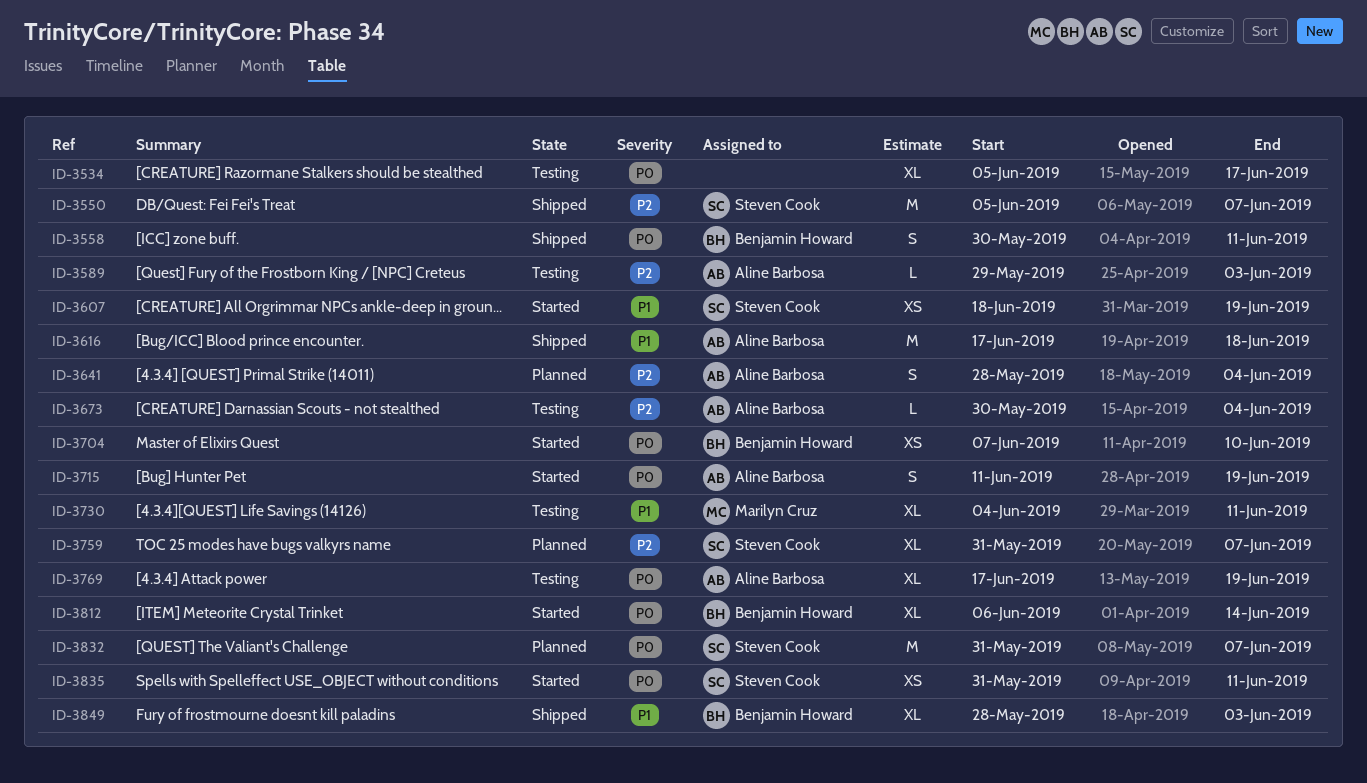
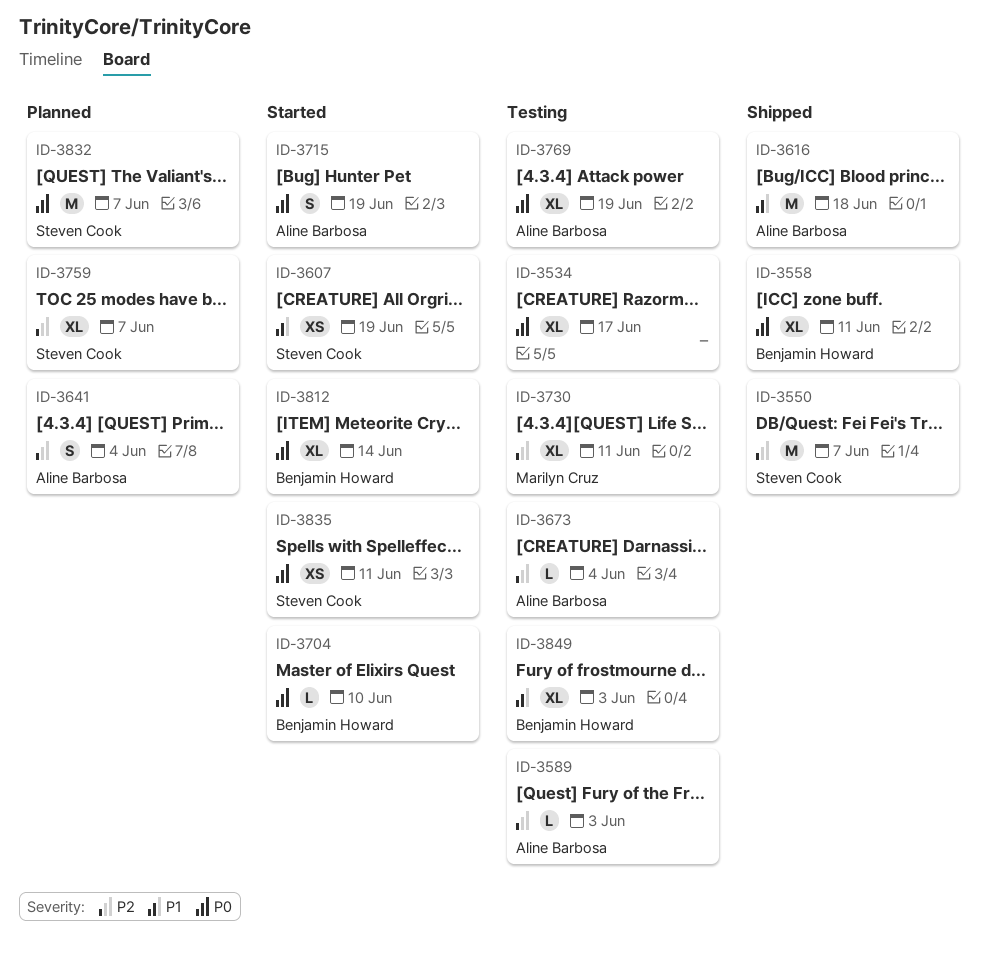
ID-3558, estimate: S -> XL
ID-3704, estimate: XS -> L
ID-3730, priority: P1 -> P2
ID-3849, status: Shipped -> Testing

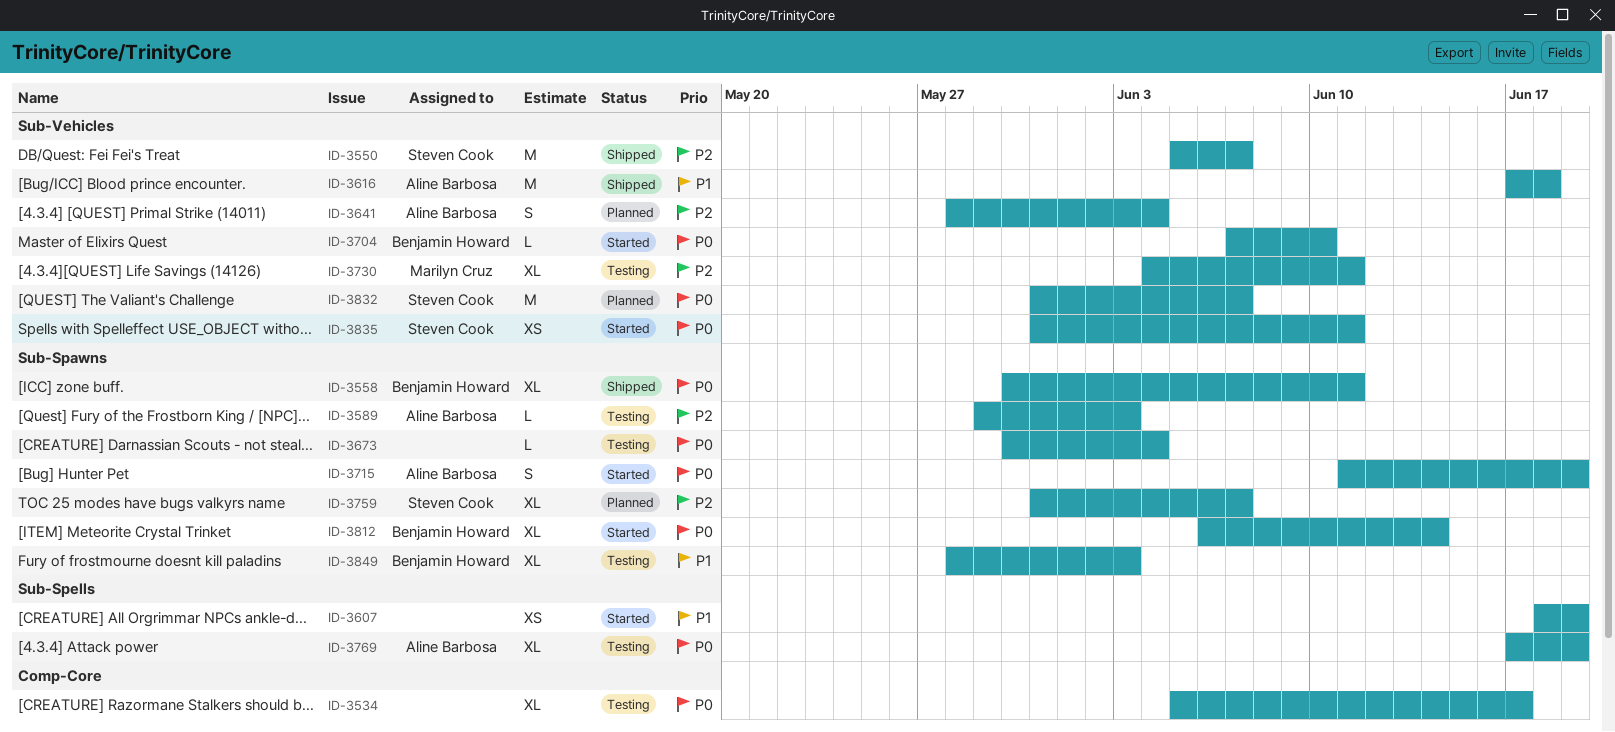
ID-3607, owner: Steven Cook -> none
ID-3673, owner: Aline Barbosa -> none
ID-3673, priority: P2 -> P0

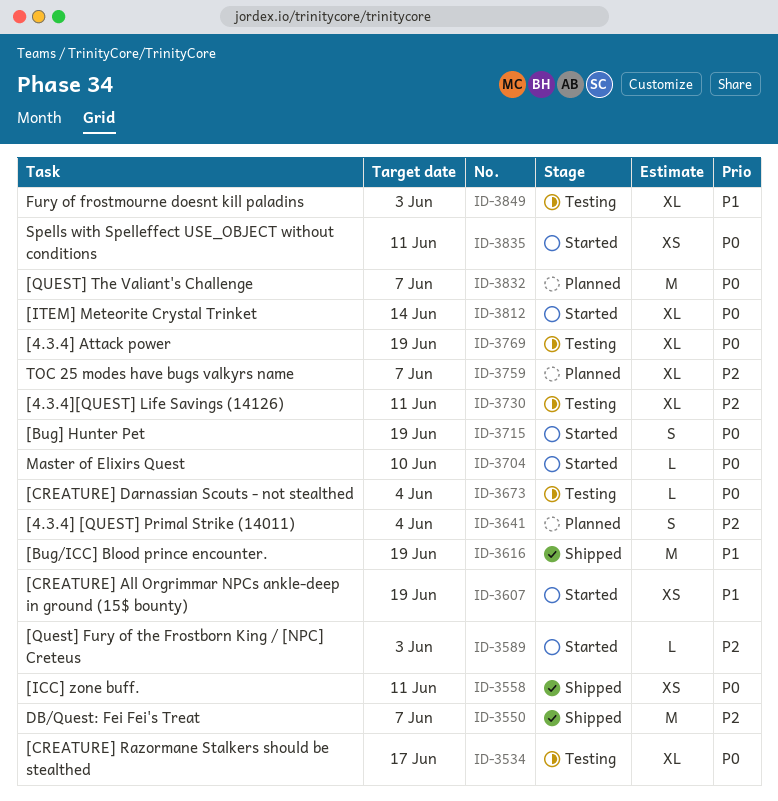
ID-3558, estimate: XL -> XS
ID-3589, status: Testing -> Started
ID-3616, due: Jun 18 -> Jun 19

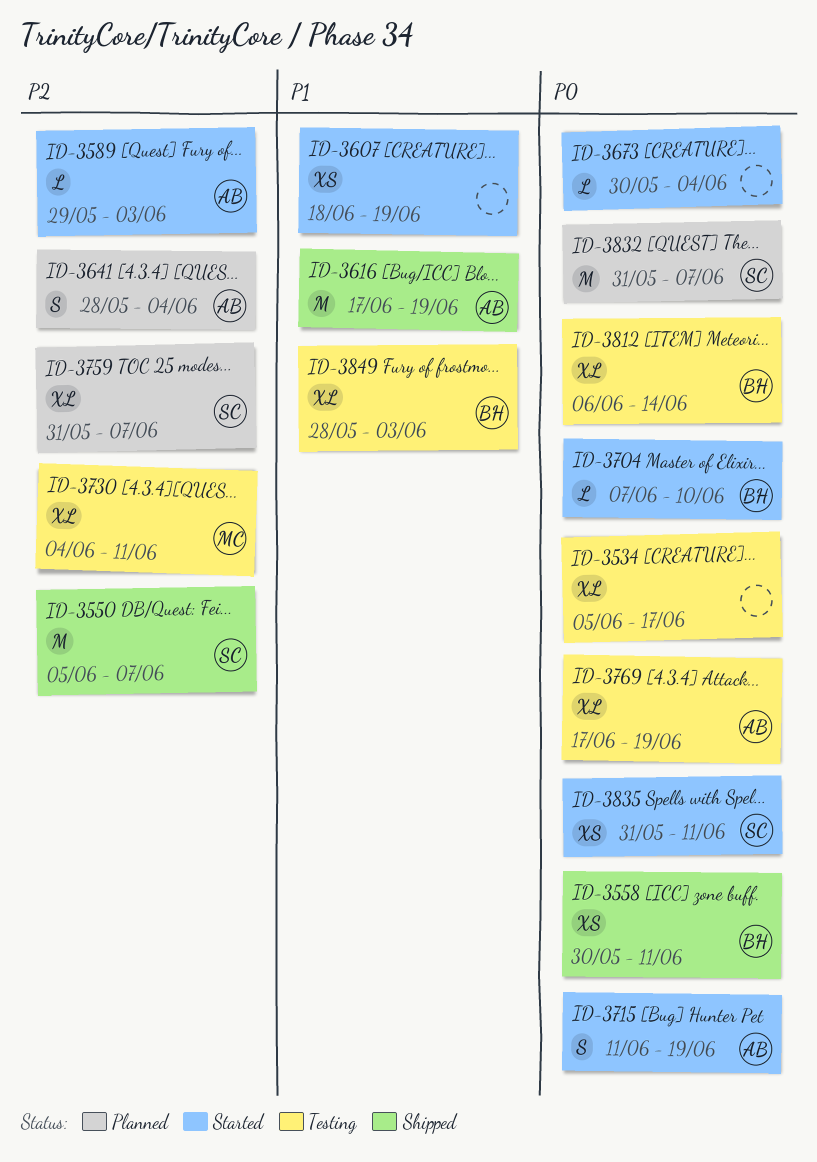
ID-3673, status: Testing -> Started
ID-3812, status: Started -> Testing

